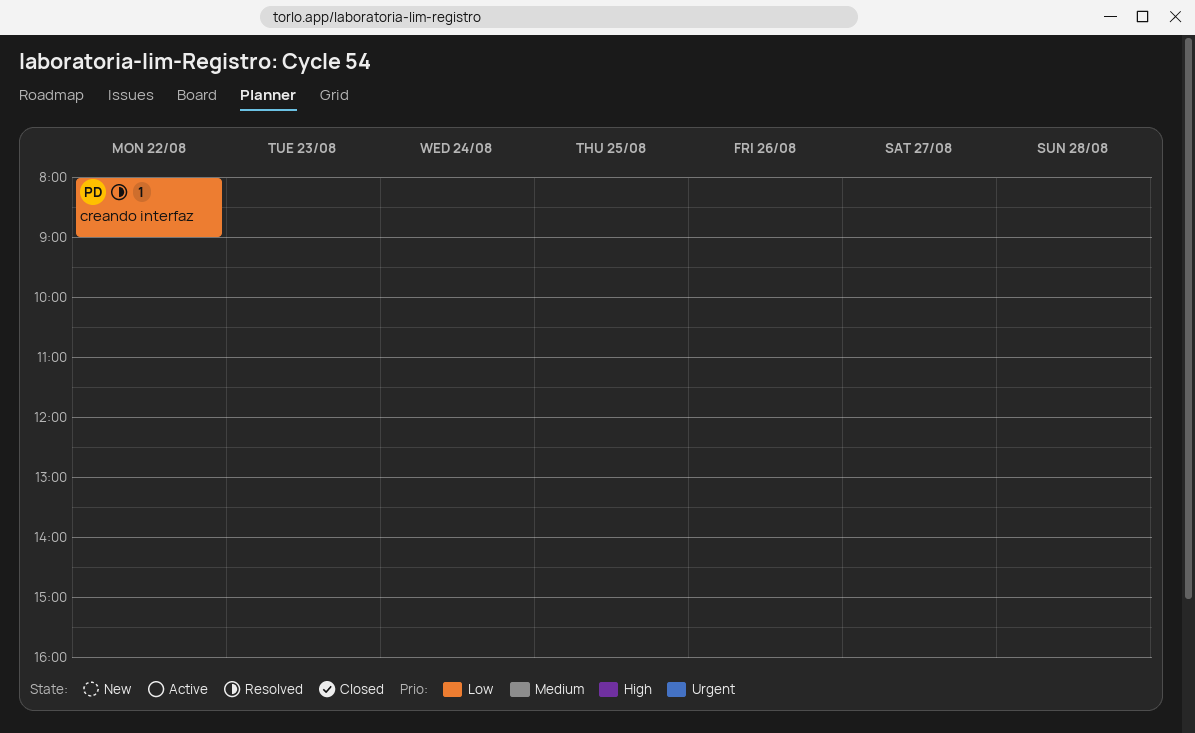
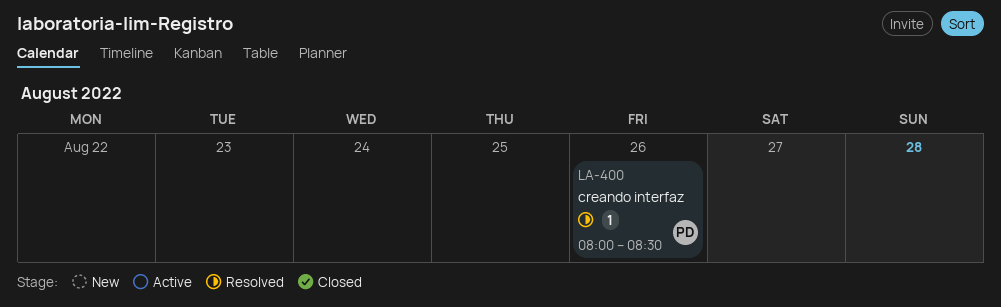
creando interfaz, day: Aug 22 -> Aug 26
creando interfaz, ends: 09:00 -> 08:30

